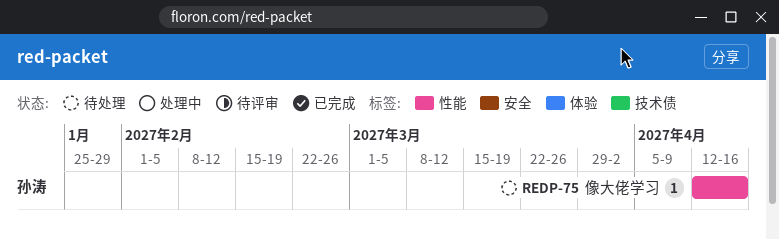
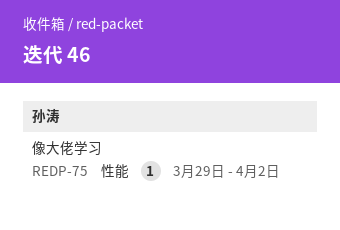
REDP-75, start: Apr 12 -> Mar 29
REDP-75, due: Apr 16 -> Apr 2

